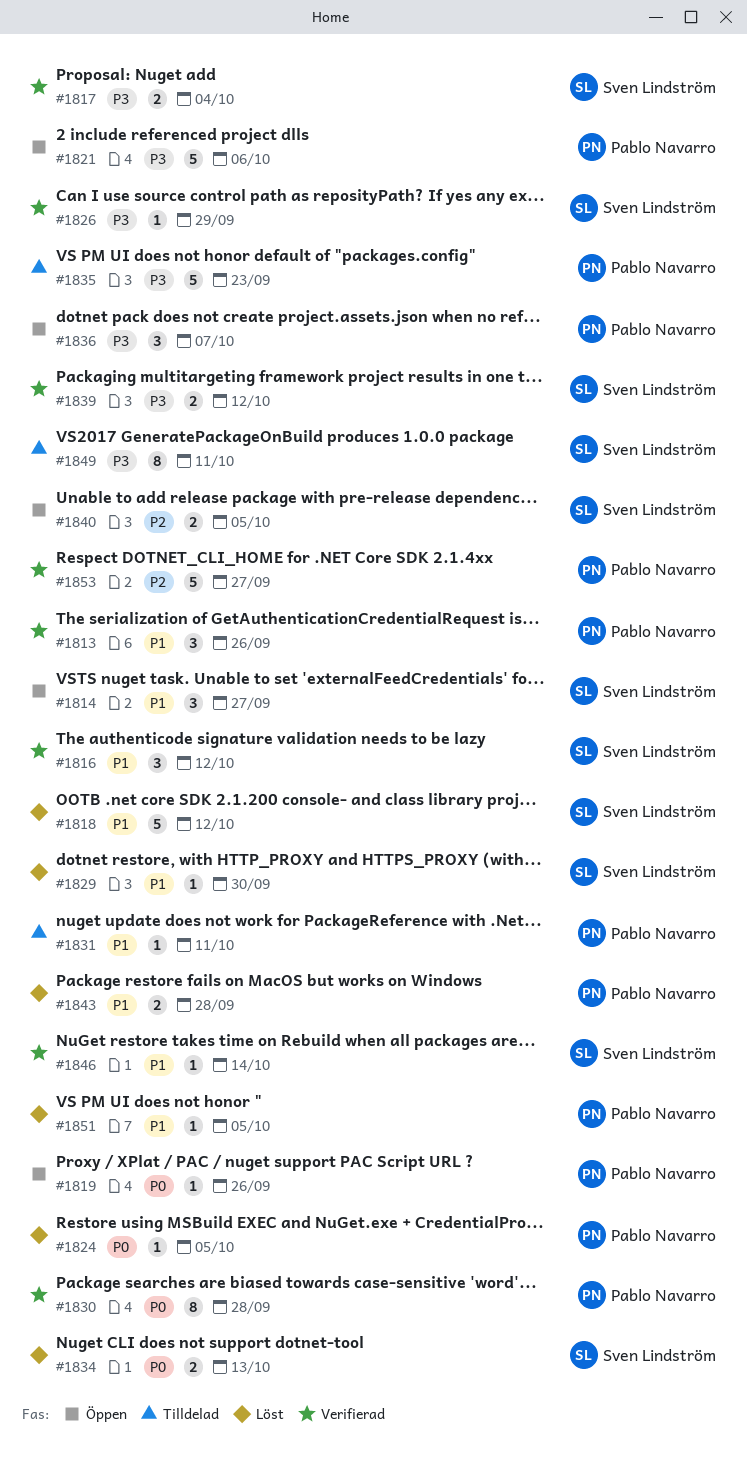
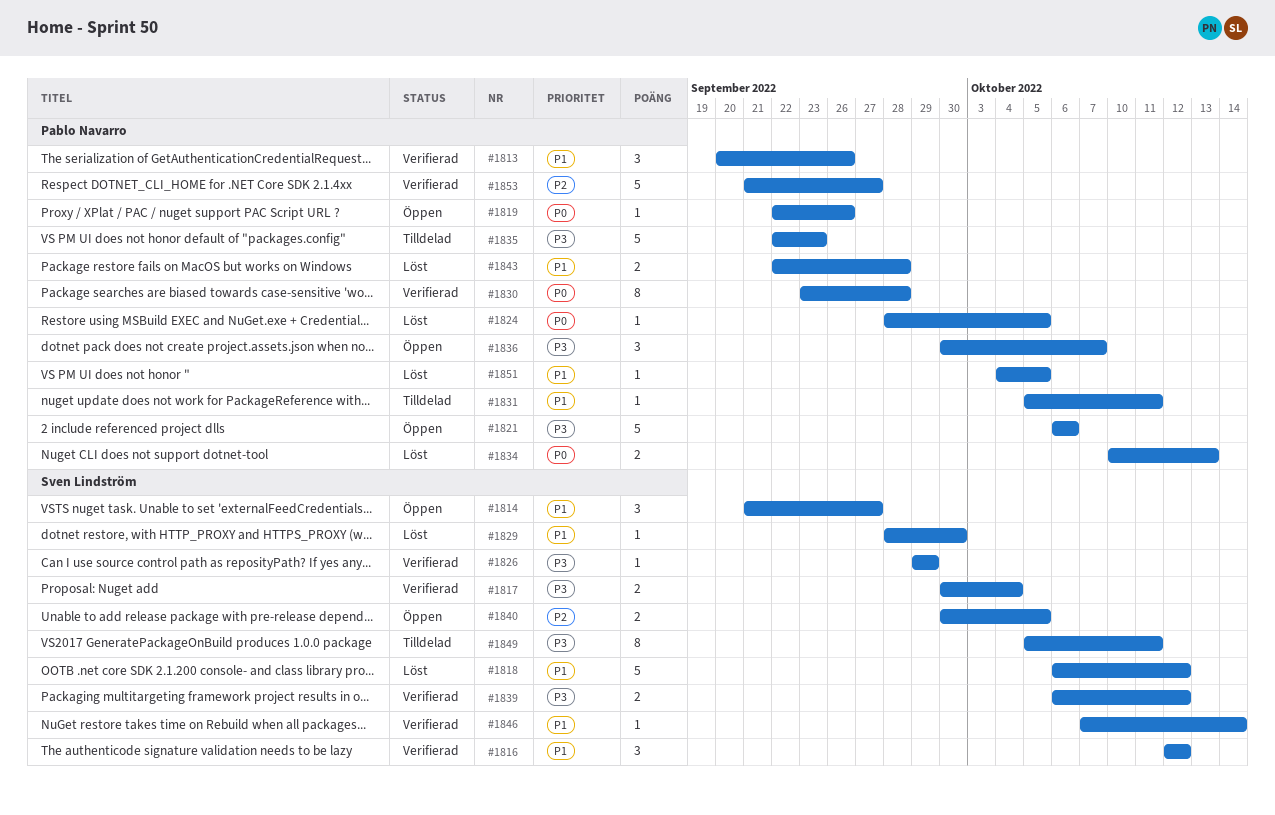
#1834, owner: Sven Lindström -> Pablo Navarro

